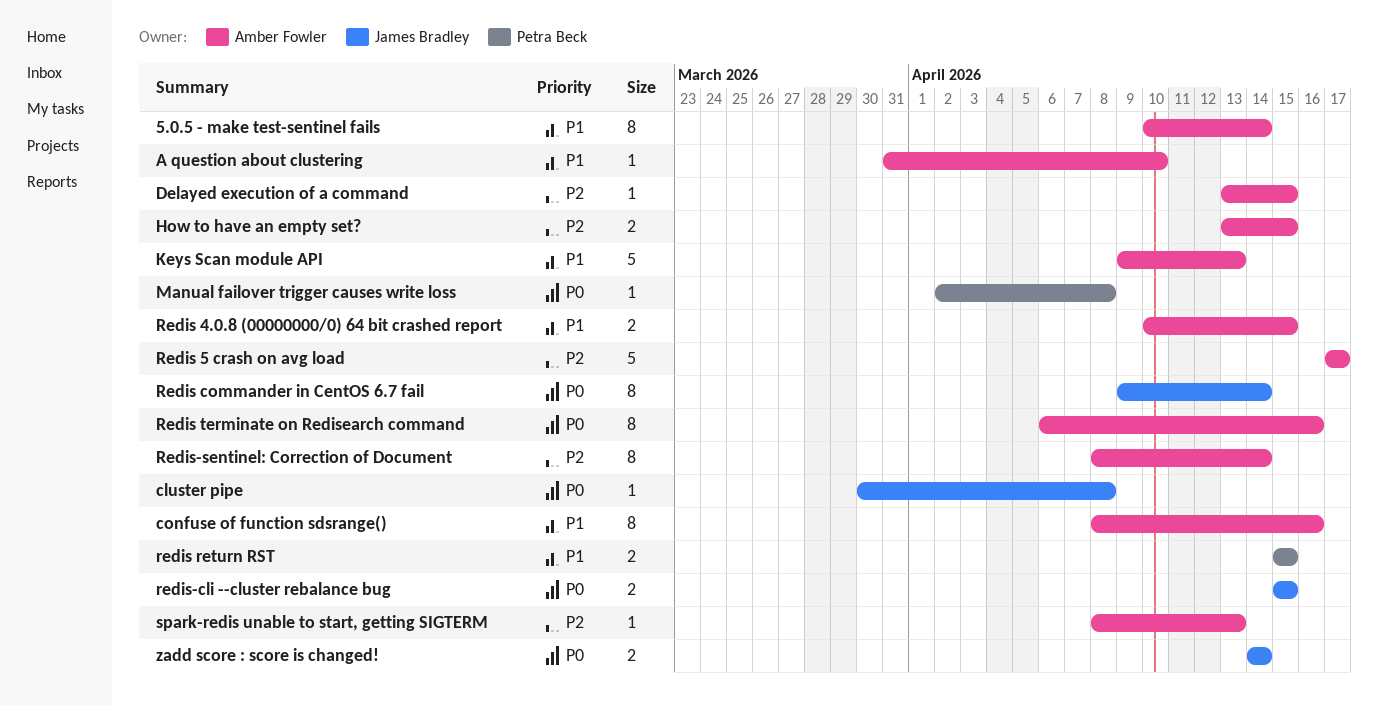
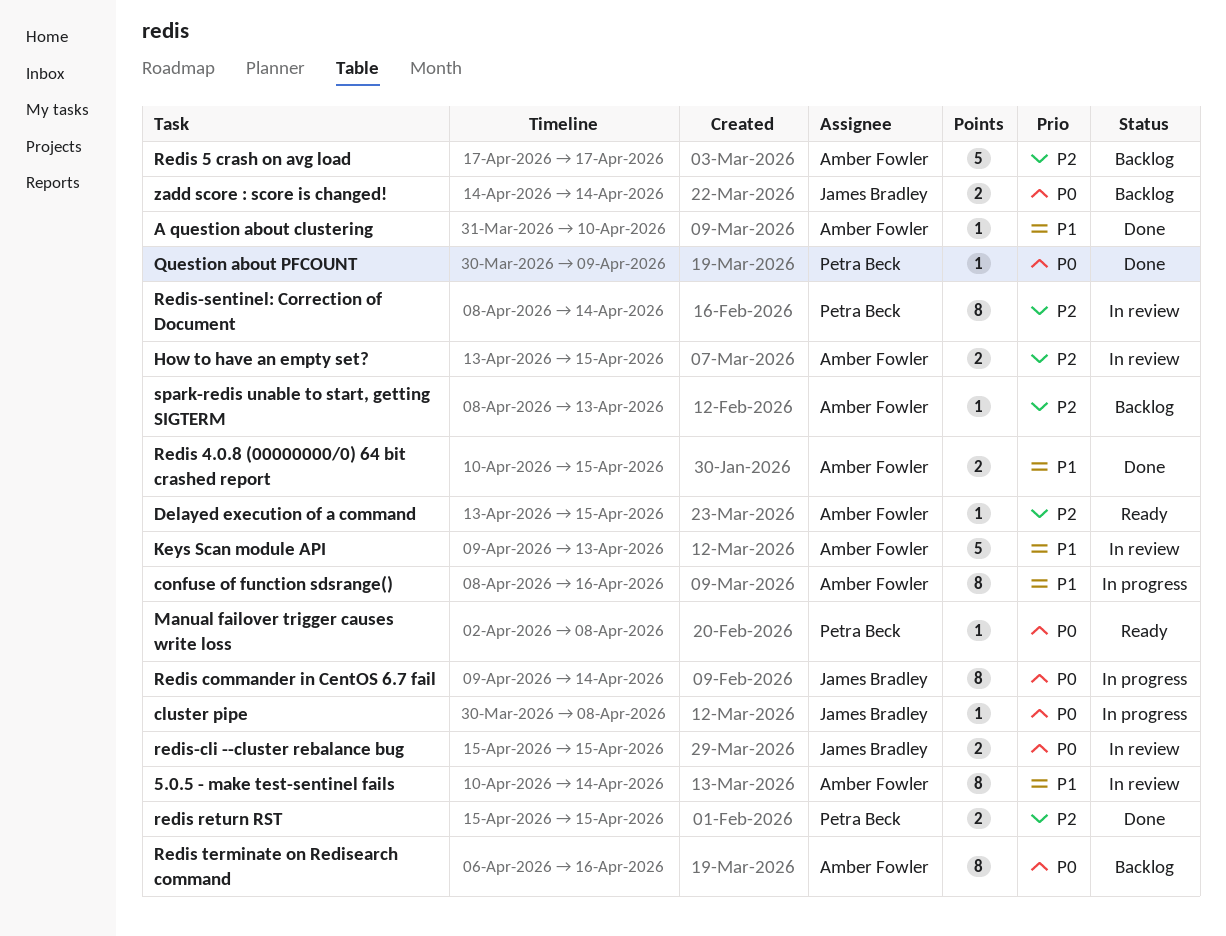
Question about PFCOUNT: none -> present
redis return RST, priority: P1 -> P2
Redis-sentinel: Correction of Document, owner: Amber Fowler -> Petra Beck

